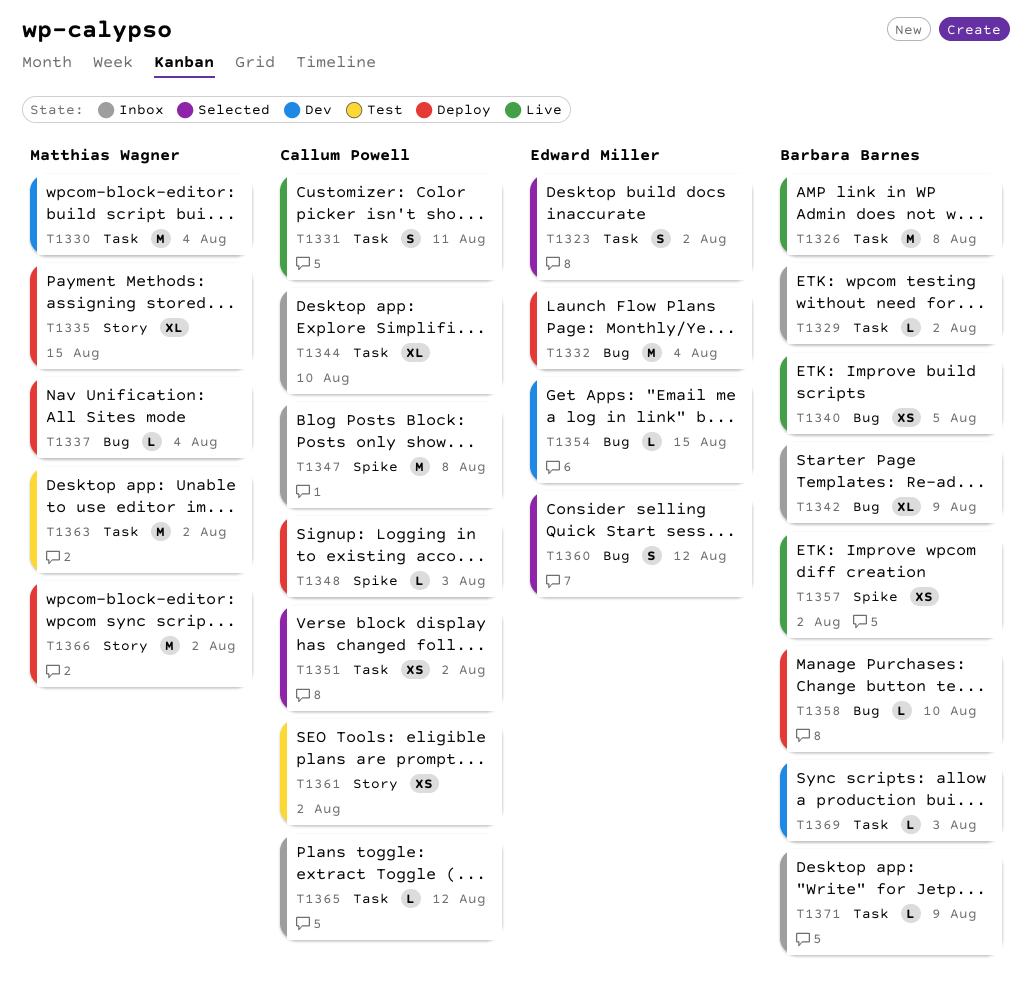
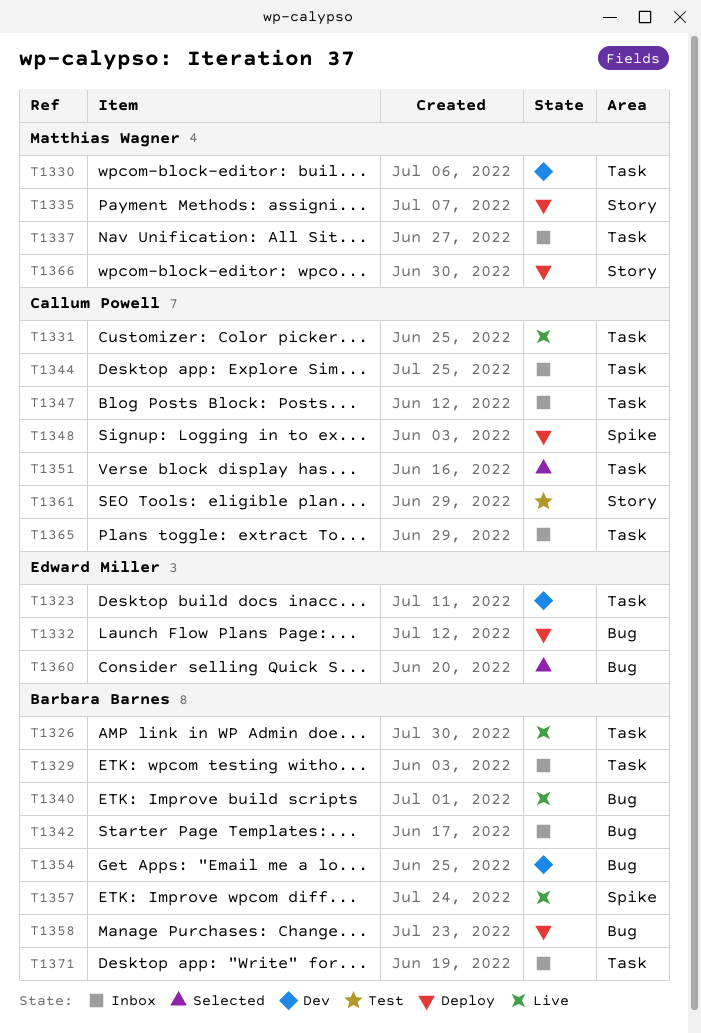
T1323, status: Selected -> Dev
T1337, status: Deploy -> Inbox
T1337, label: Bug -> Task
T1347, label: Spike -> Task
T1354, owner: Edward Miller -> Barbara Barnes
T1363: present -> none
T1369: present -> none

